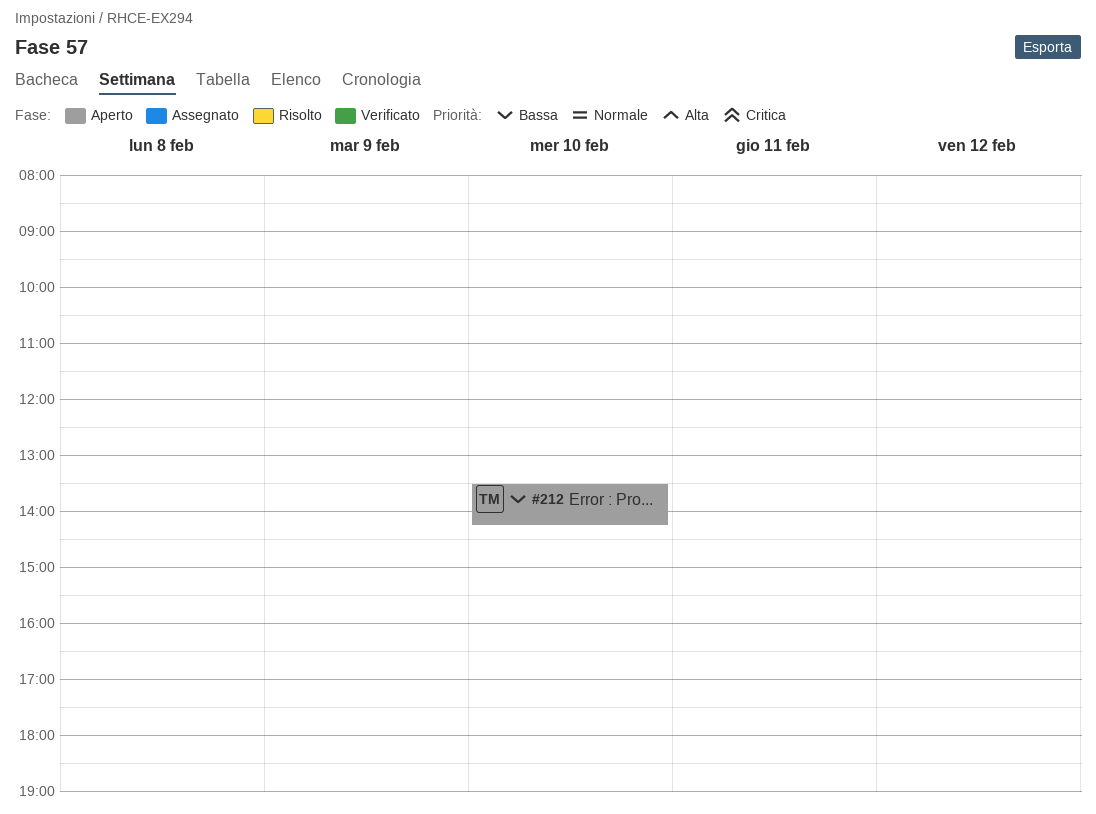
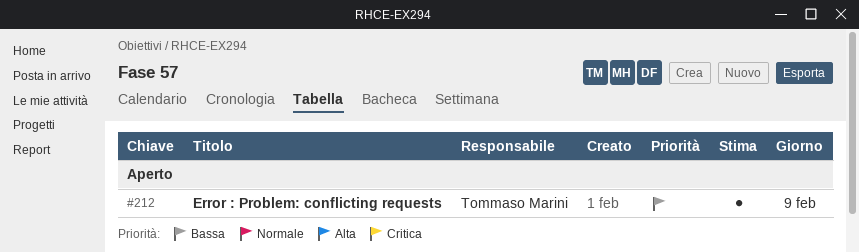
#212, day: Feb 10 -> Feb 9

